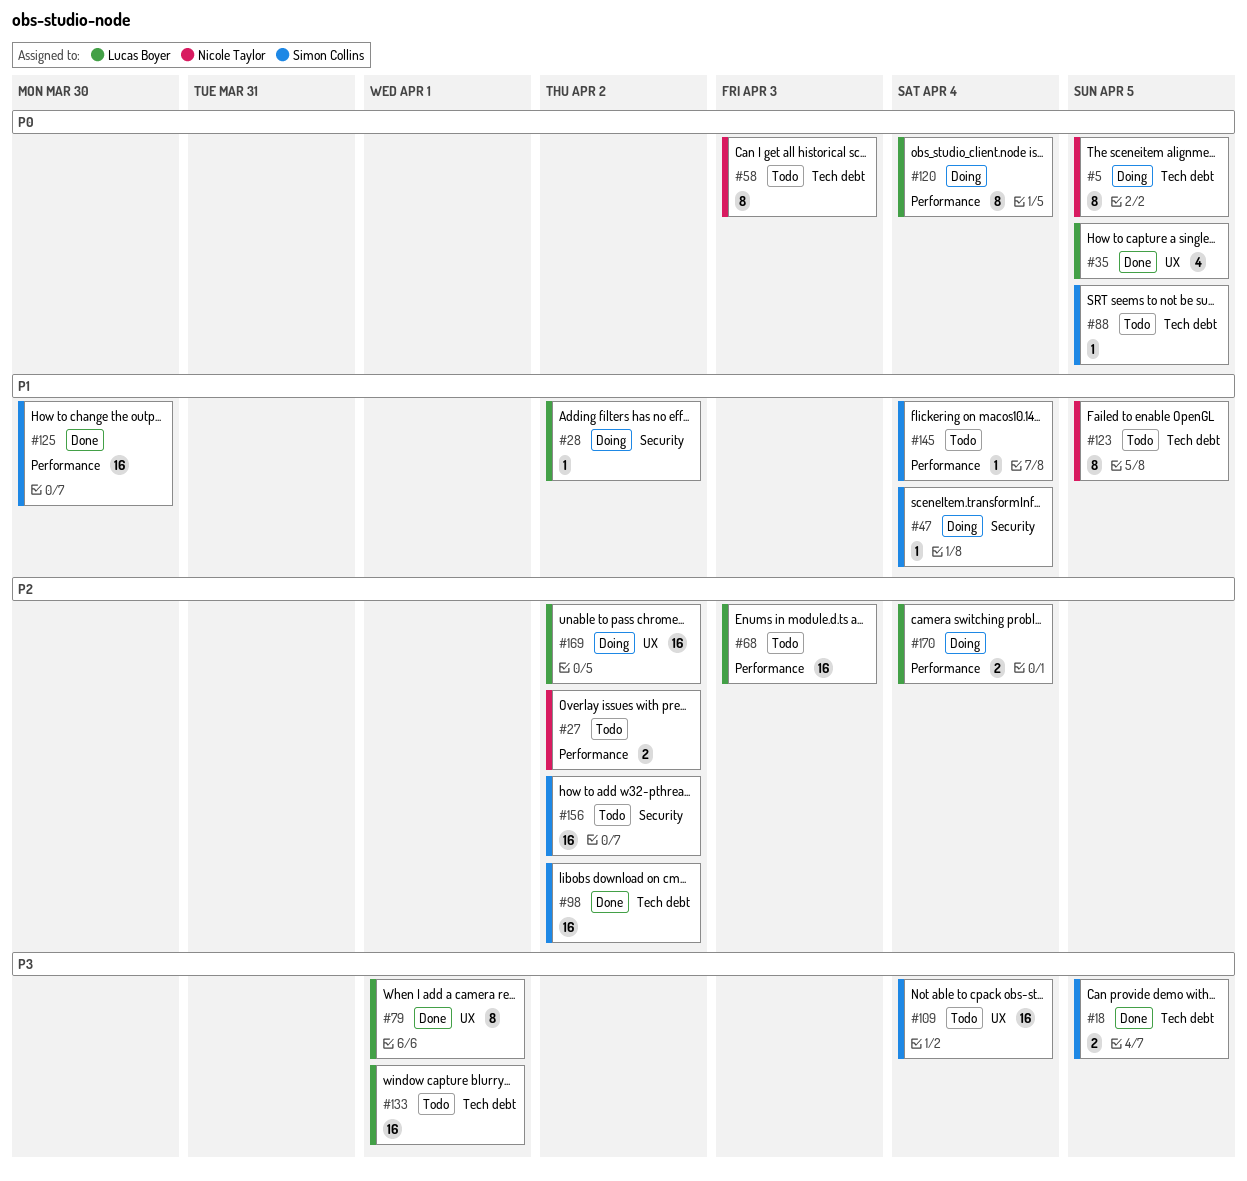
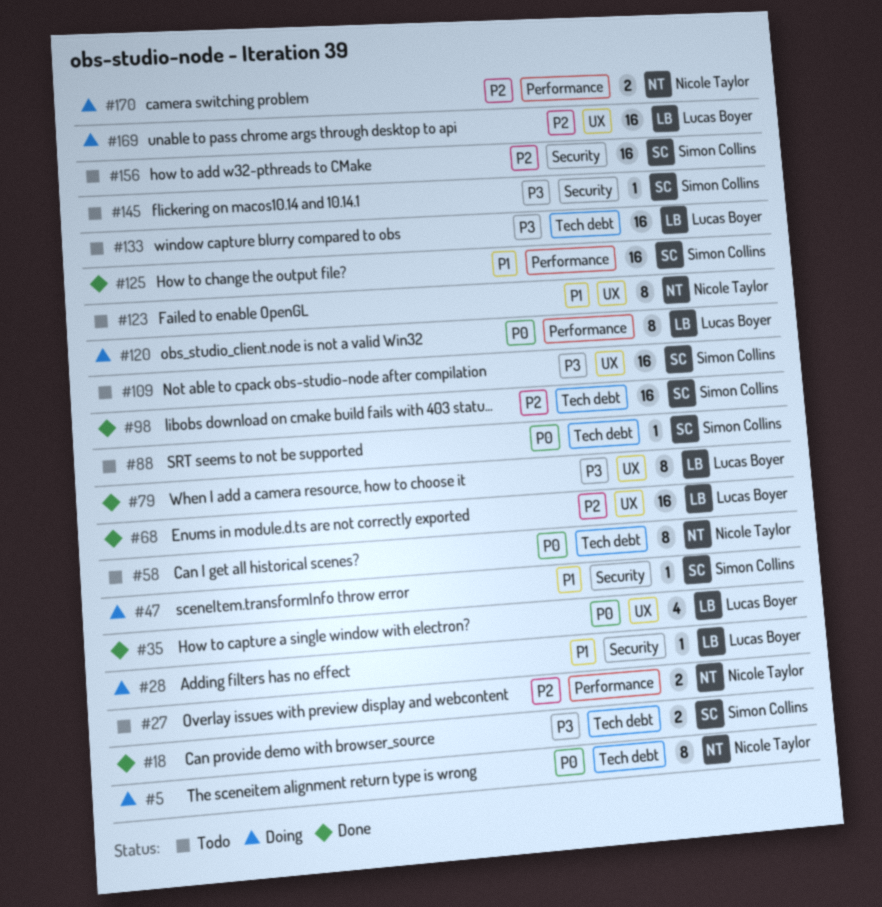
#68, status: Todo -> Done
#68, label: Performance -> UX
#123, label: Tech debt -> UX
#145, priority: P1 -> P3
#145, label: Performance -> Security
#170, owner: Lucas Boyer -> Nicole Taylor

